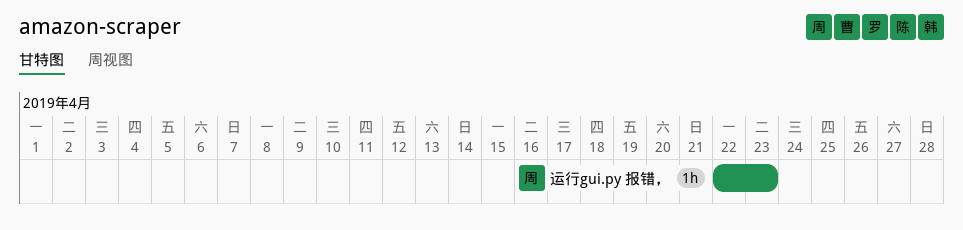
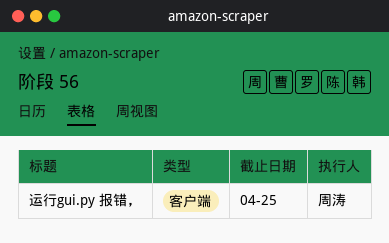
运行gui.py 报错，, due: Apr 23 -> Apr 25

